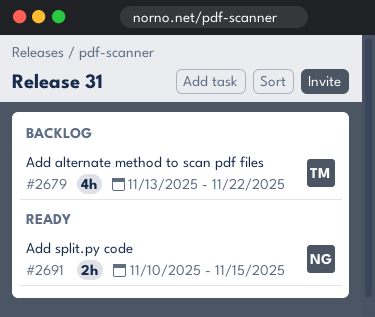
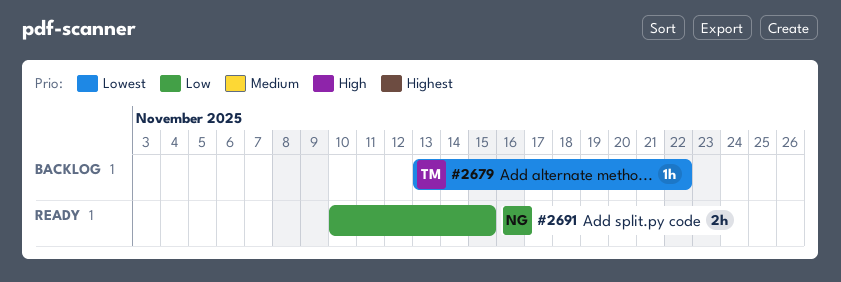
#2679, estimate: 4h -> 1h

